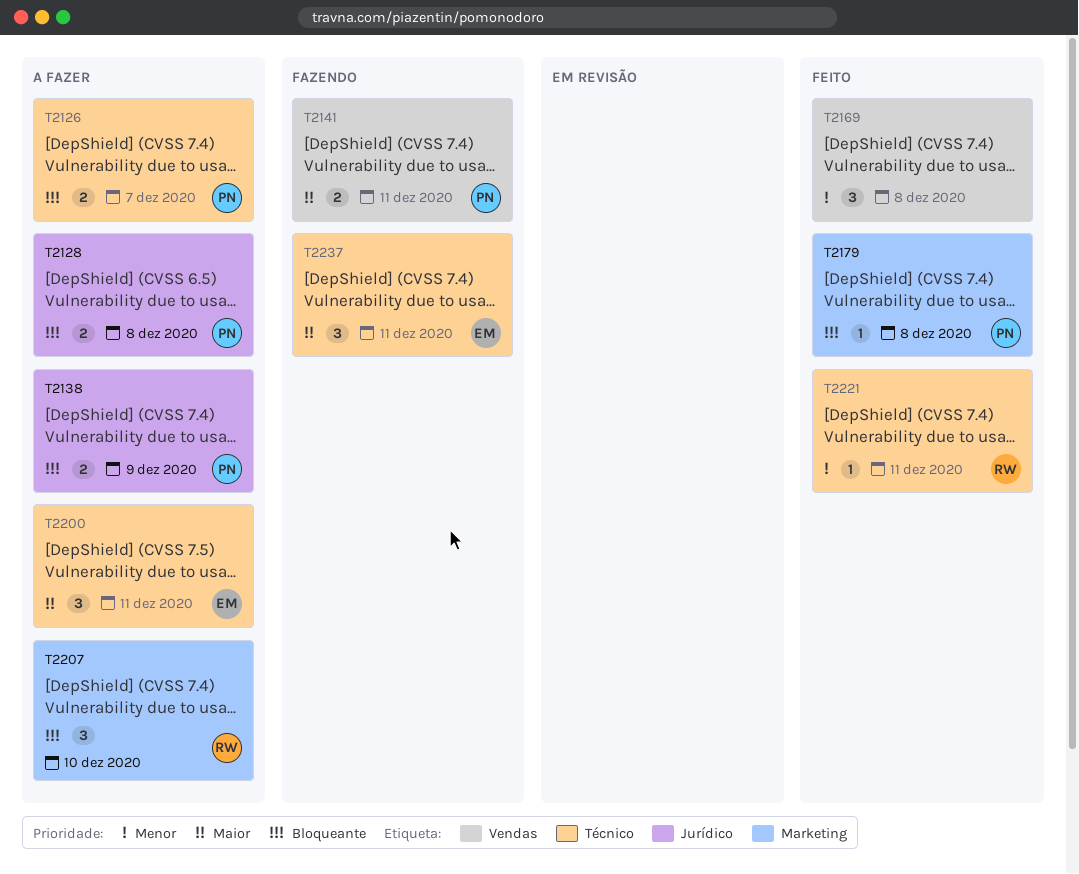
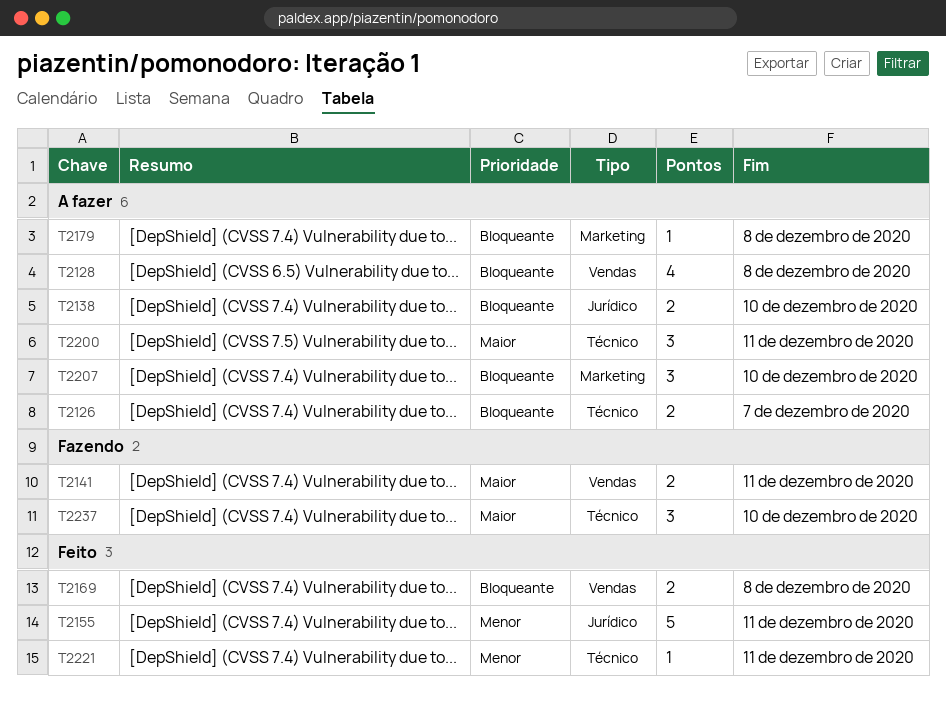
T2128, label: Jurídico -> Vendas
T2128, estimate: 2 -> 4
T2138, due: Dec 9 -> Dec 10
T2155: none -> present
T2169, priority: Menor -> Bloqueante
T2169, estimate: 3 -> 2
T2179, status: Feito -> A fazer
T2237, due: Dec 11 -> Dec 10

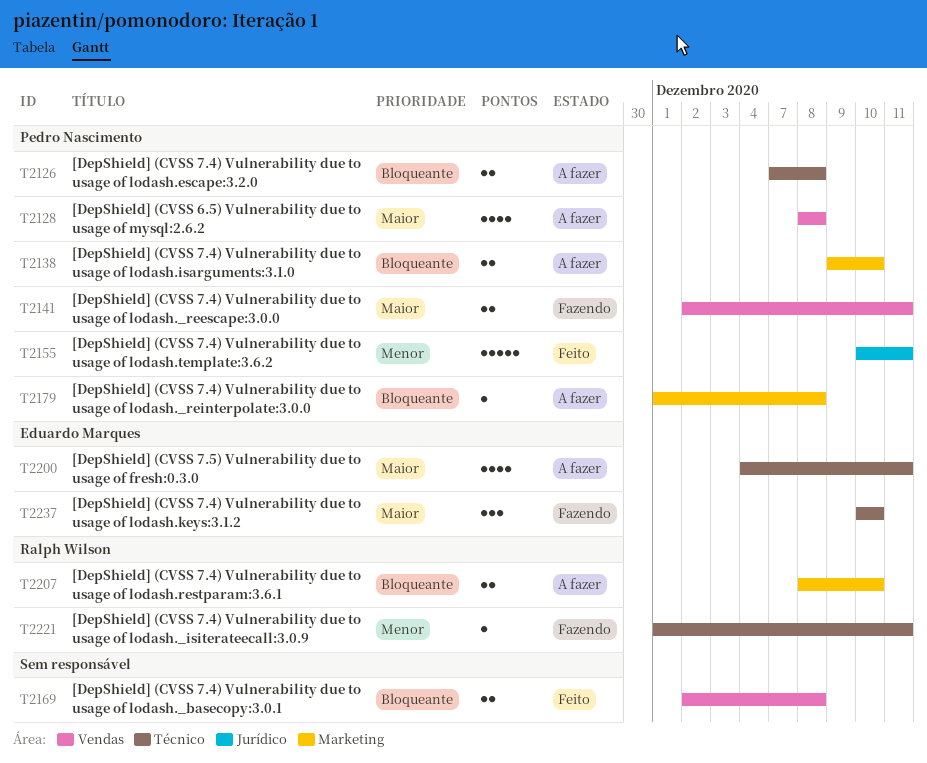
T2126, due: Dec 7 -> Dec 8
T2128, priority: Bloqueante -> Maior
T2138, label: Jurídico -> Marketing
T2200, estimate: 3 -> 4
T2207, estimate: 3 -> 2
T2221, status: Feito -> Fazendo

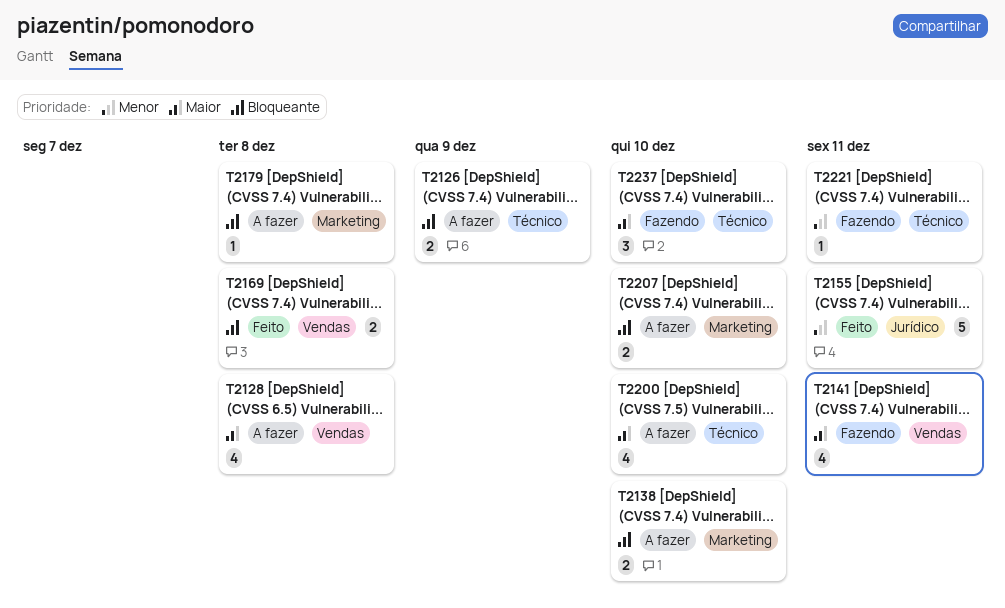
T2126, due: Dec 8 -> Dec 9
T2141, estimate: 2 -> 4
T2200, due: Dec 11 -> Dec 10

